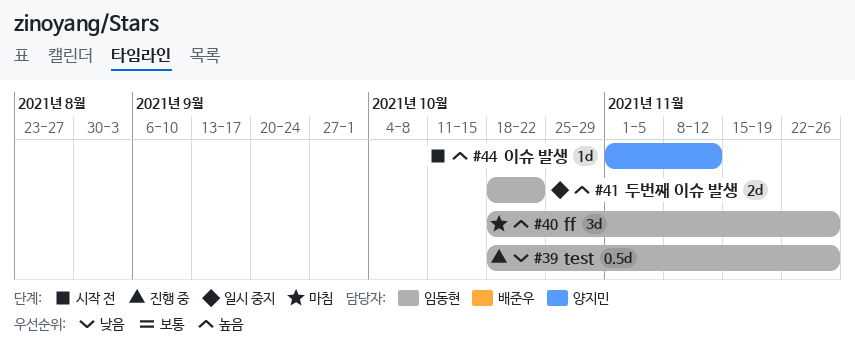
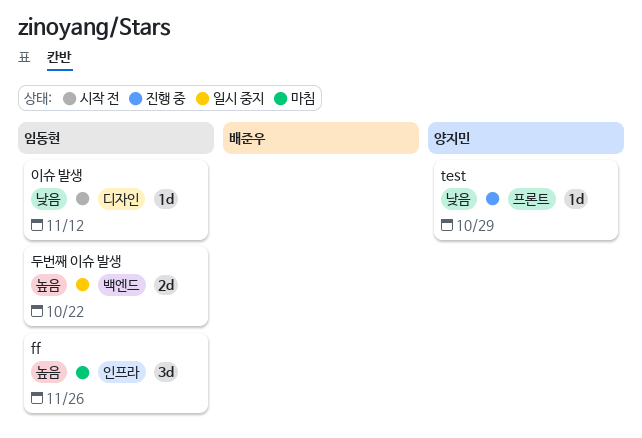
test, owner: 임동현 -> 양지민
test, estimate: 0.5d -> 1d
test, due: Nov 26 -> Oct 29
이슈 발생, owner: 양지민 -> 임동현
이슈 발생, priority: 높음 -> 낮음

